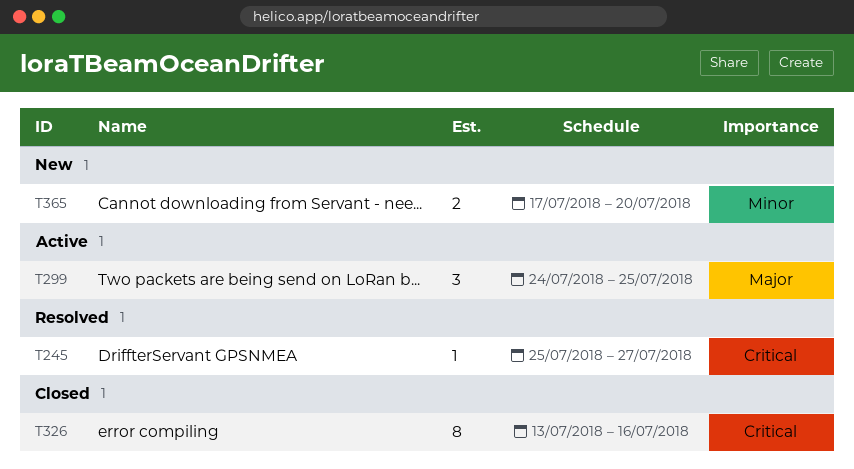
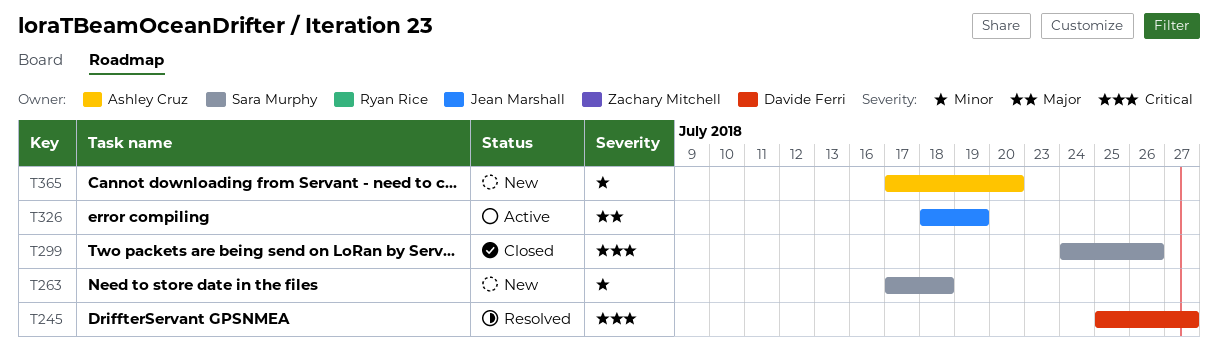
T263: none -> present
T299, status: Active -> Closed
T299, priority: Major -> Critical
T299, due: Jul 25 -> Jul 26
T326, status: Closed -> Active
T326, priority: Critical -> Major
T326, start: Jul 13 -> Jul 18
T326, due: Jul 16 -> Jul 19

